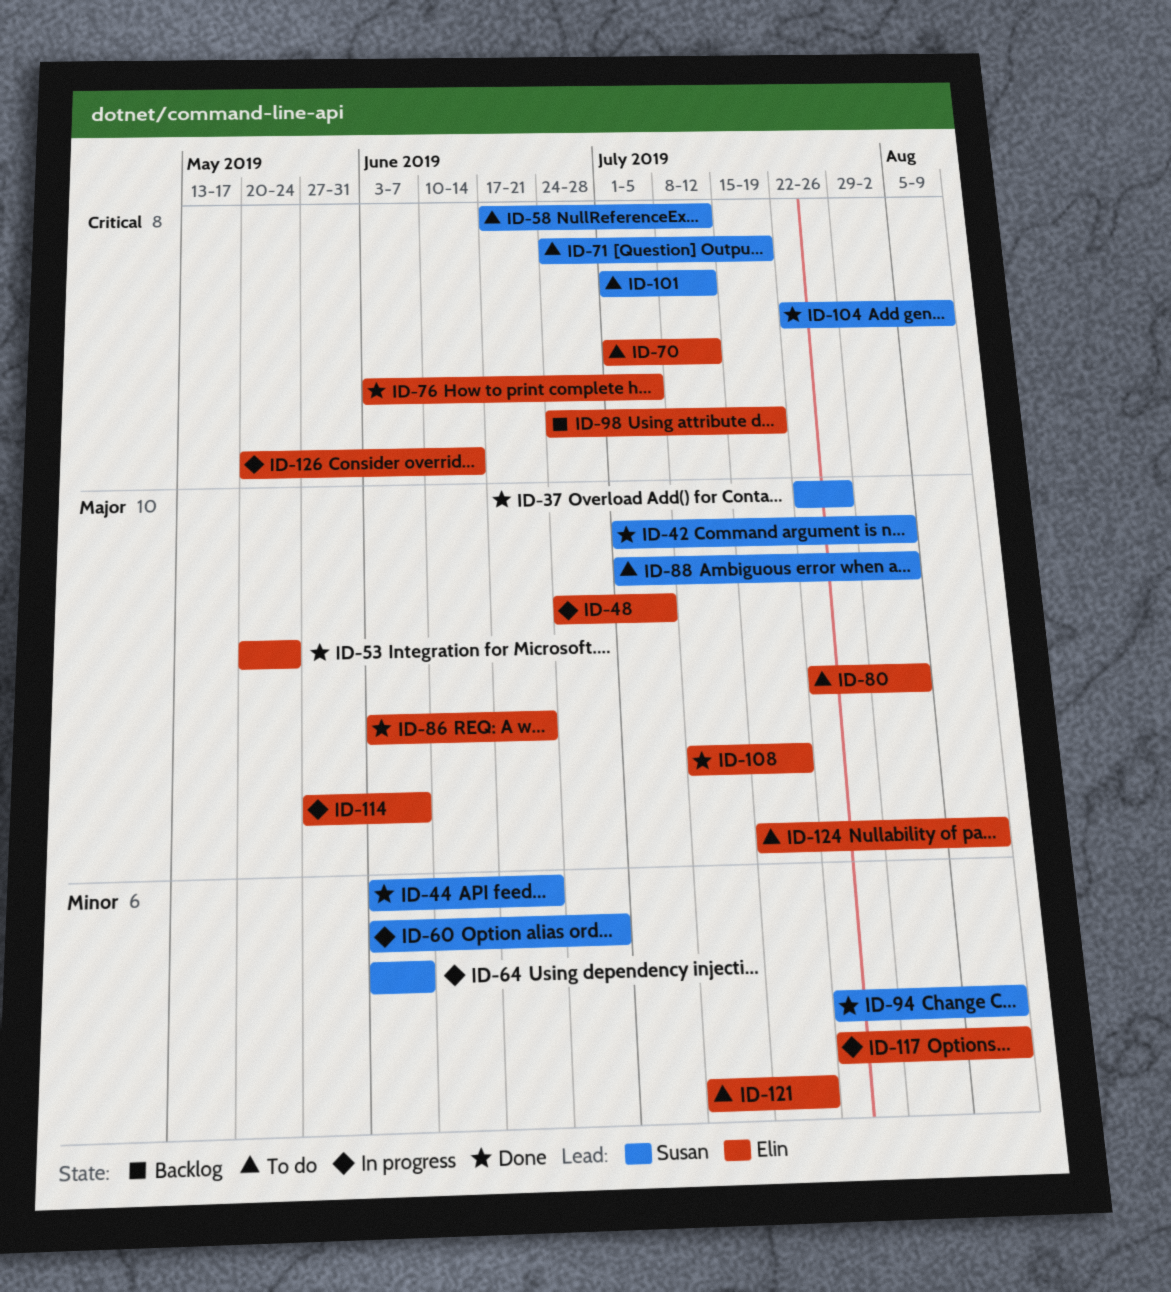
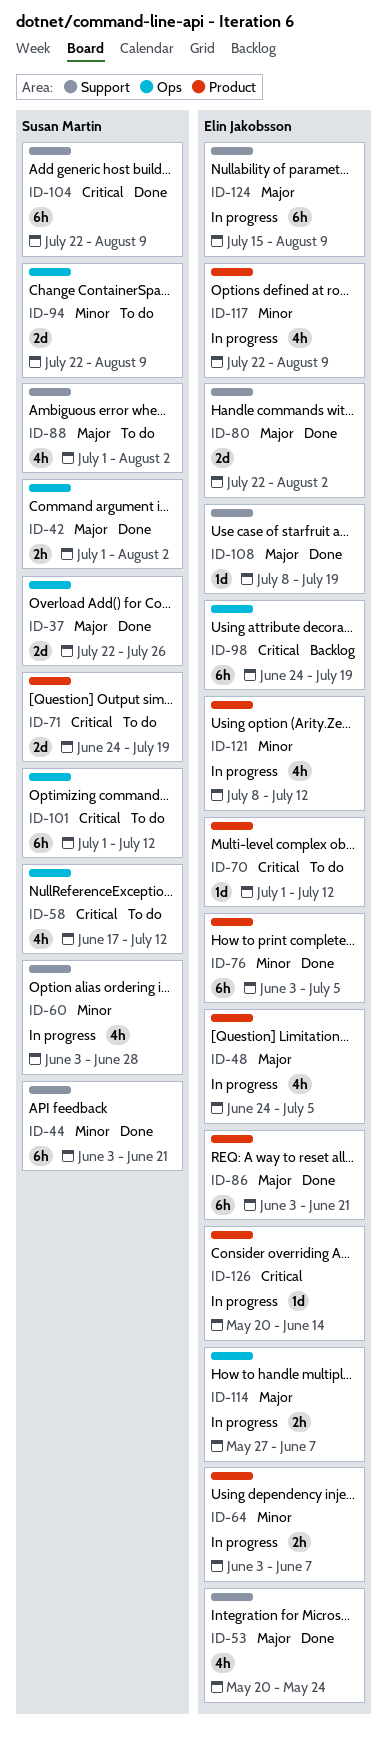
ID-64, owner: Susan Martin -> Elin Jakobsson
ID-76, priority: Critical -> Minor
ID-80, status: To do -> Done
ID-94, status: Done -> To do
ID-121, status: To do -> In progress
ID-121, due: Jul 19 -> Jul 12
ID-124, status: To do -> In progress

